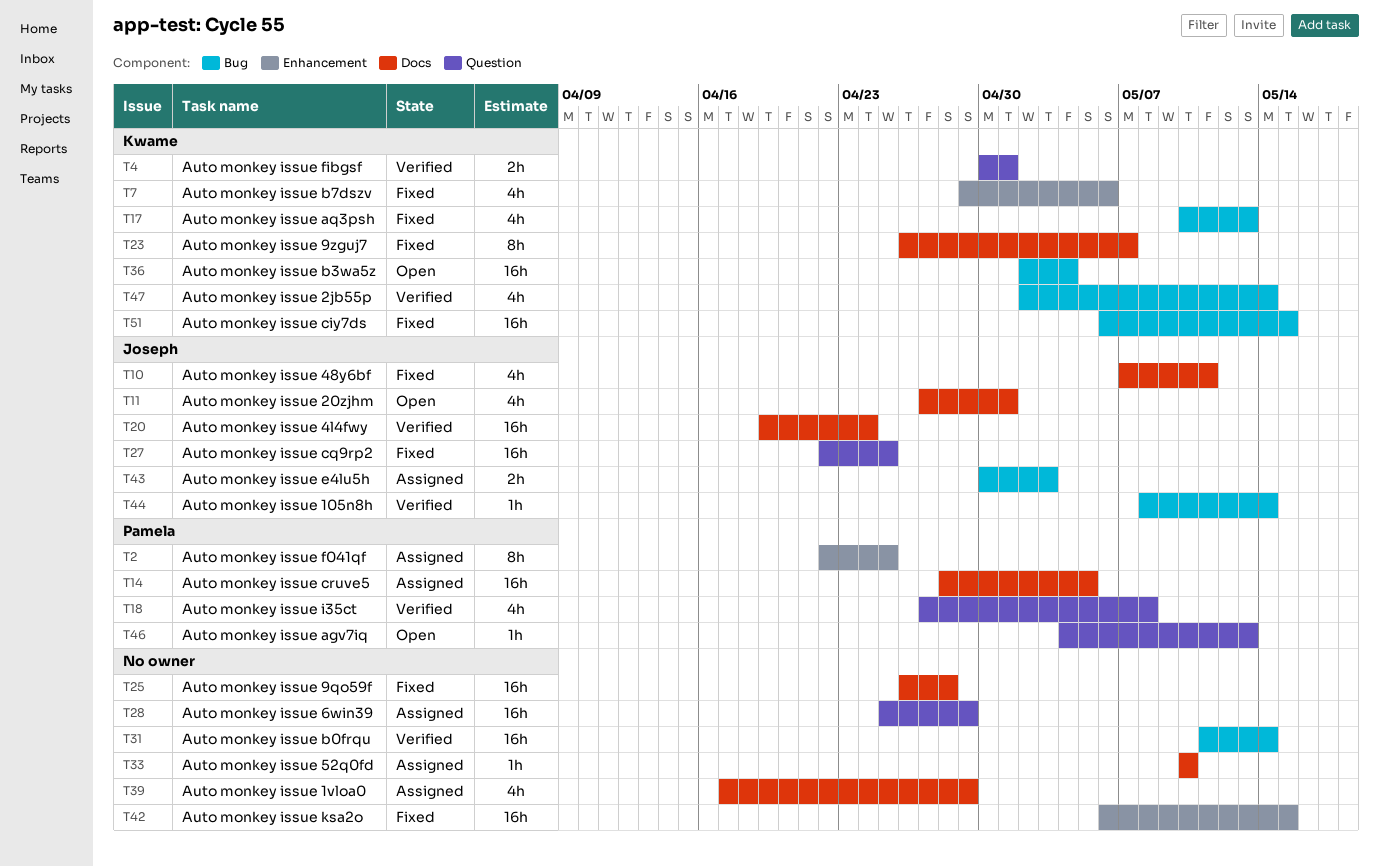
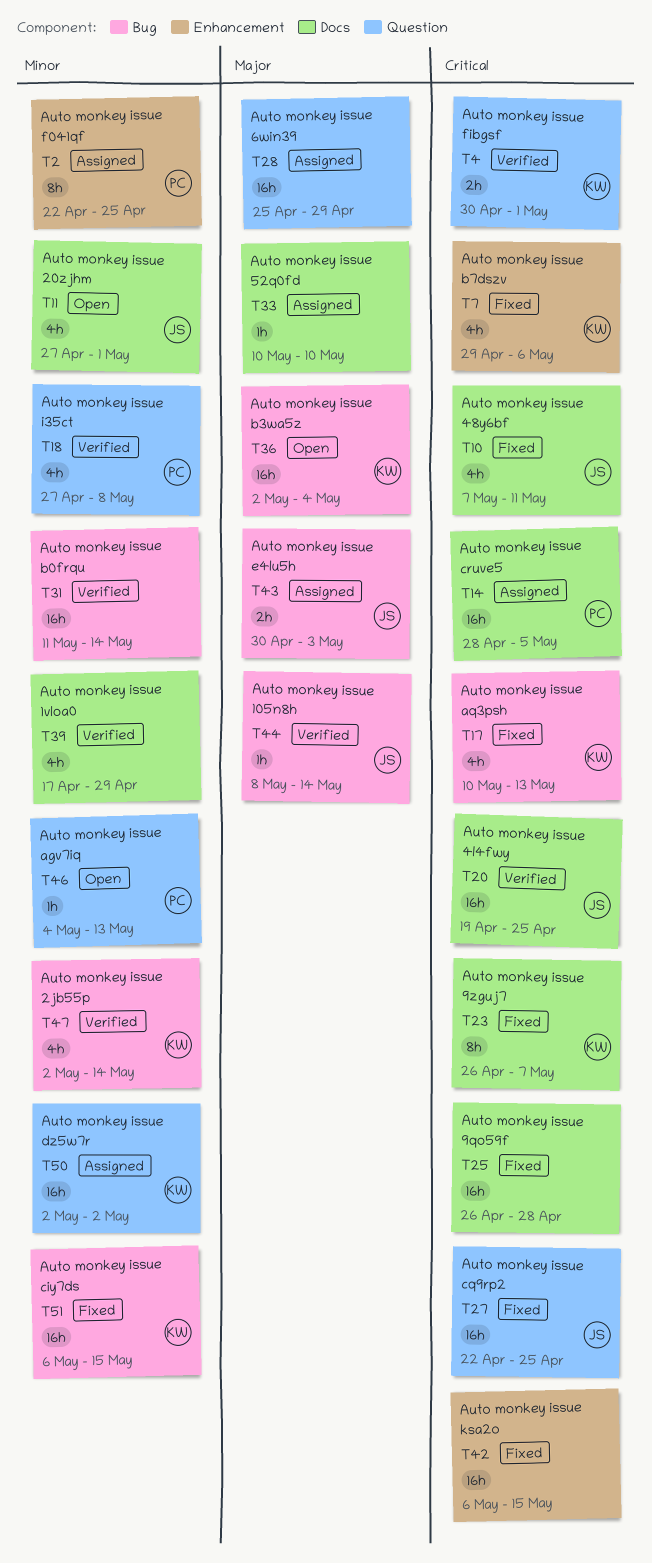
T20, due: Apr 24 -> Apr 25
T39, status: Assigned -> Verified
T50: none -> present

